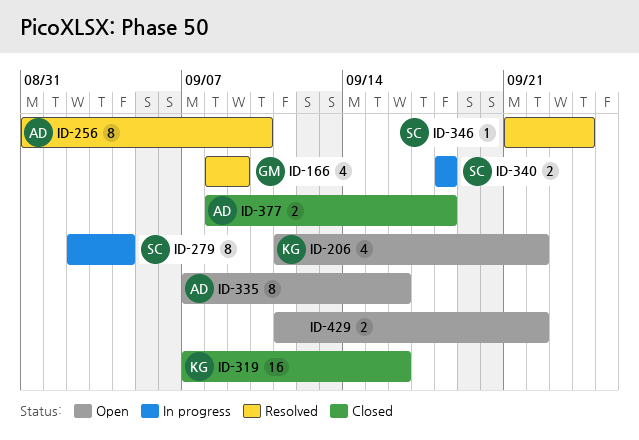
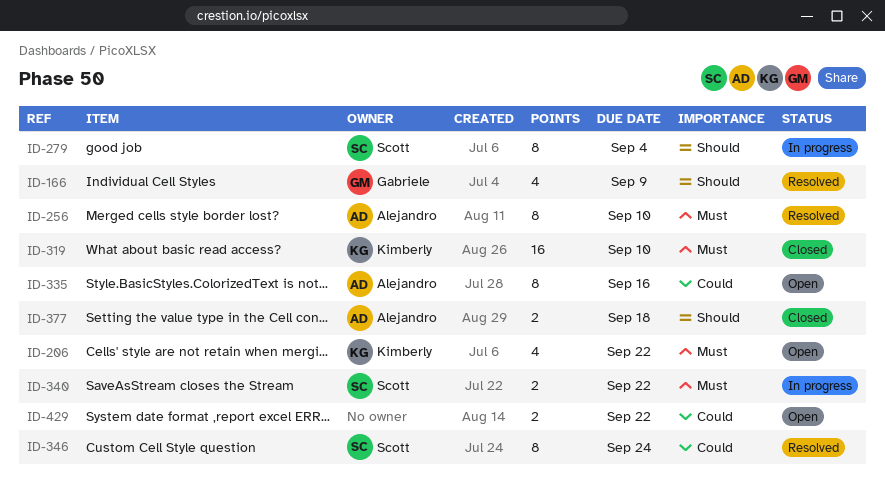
ID-319, due: Sep 16 -> Sep 10
ID-340, due: Sep 18 -> Sep 22
ID-346, estimate: 1 -> 8

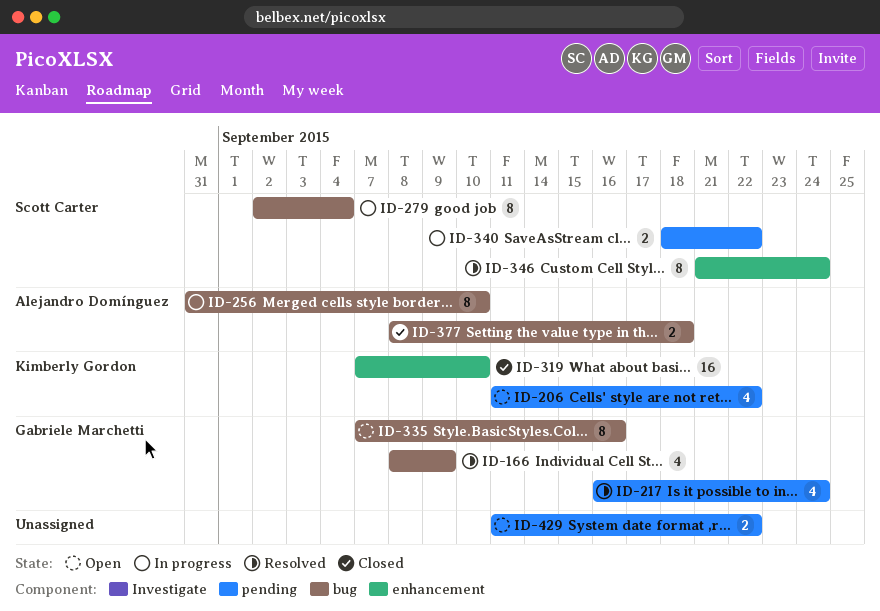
ID-217: none -> present
ID-256, status: Resolved -> In progress
ID-335, owner: Alejandro Domínguez -> Gabriele Marchetti

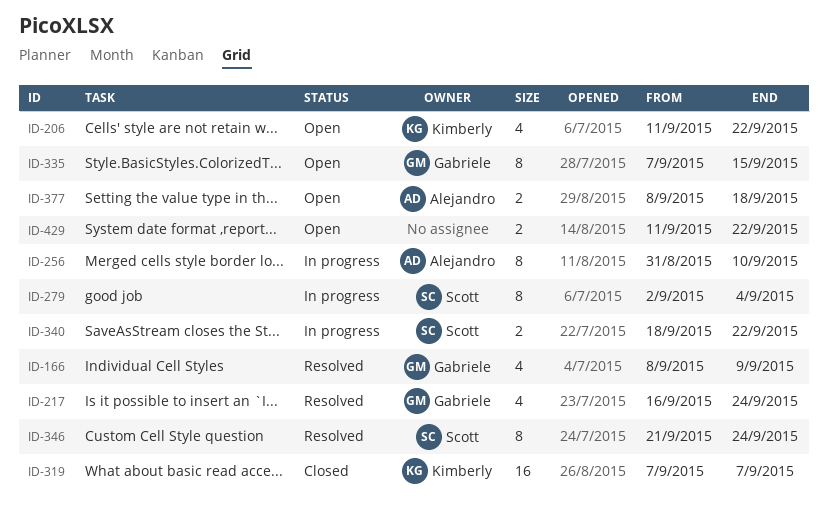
ID-319, due: Sep 10 -> Sep 7
ID-335, due: Sep 16 -> Sep 15
ID-377, status: Closed -> Open

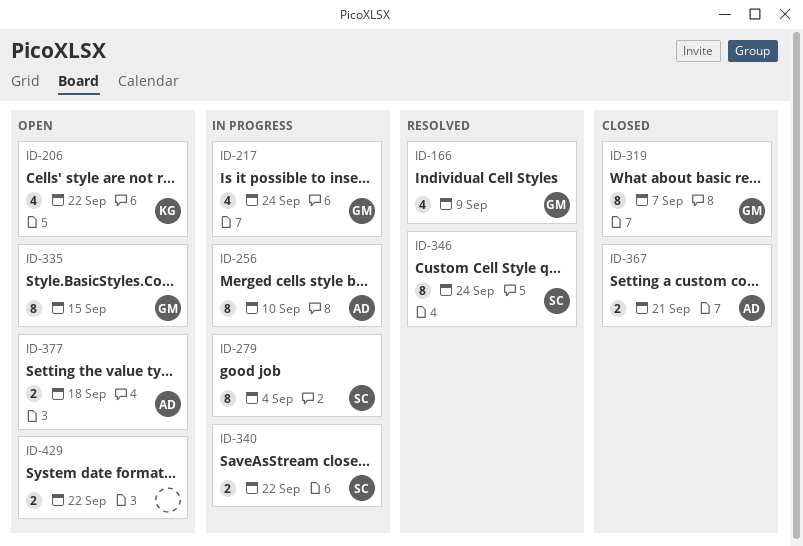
ID-217, status: Resolved -> In progress
ID-319, owner: Kimberly -> Gabriele
ID-319, estimate: 16 -> 8
ID-367: none -> present

